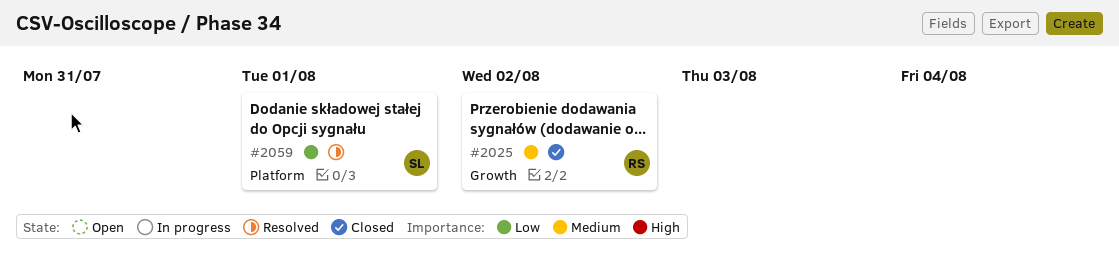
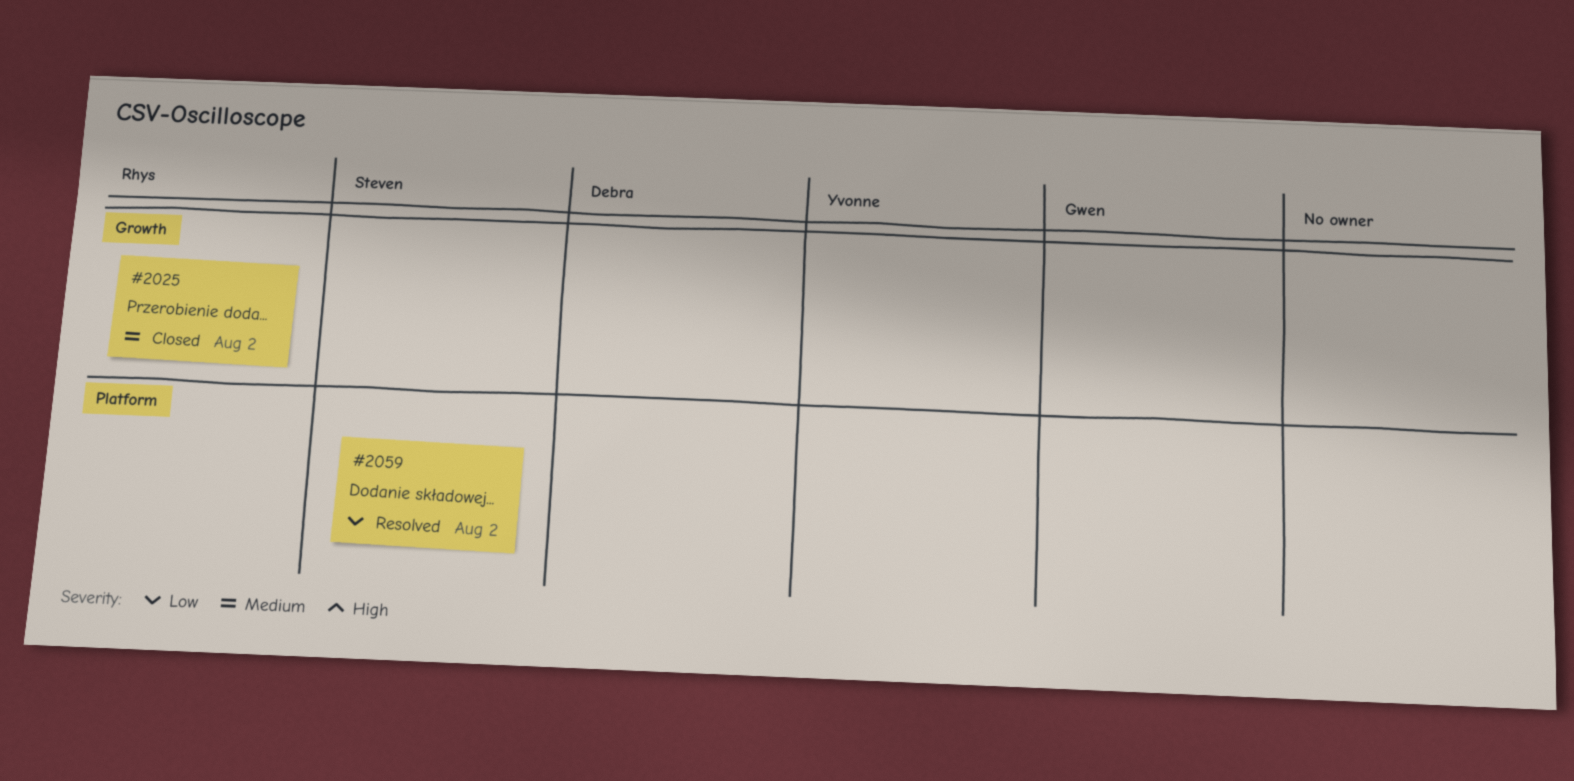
#2059, due: Aug 1 -> Aug 2

